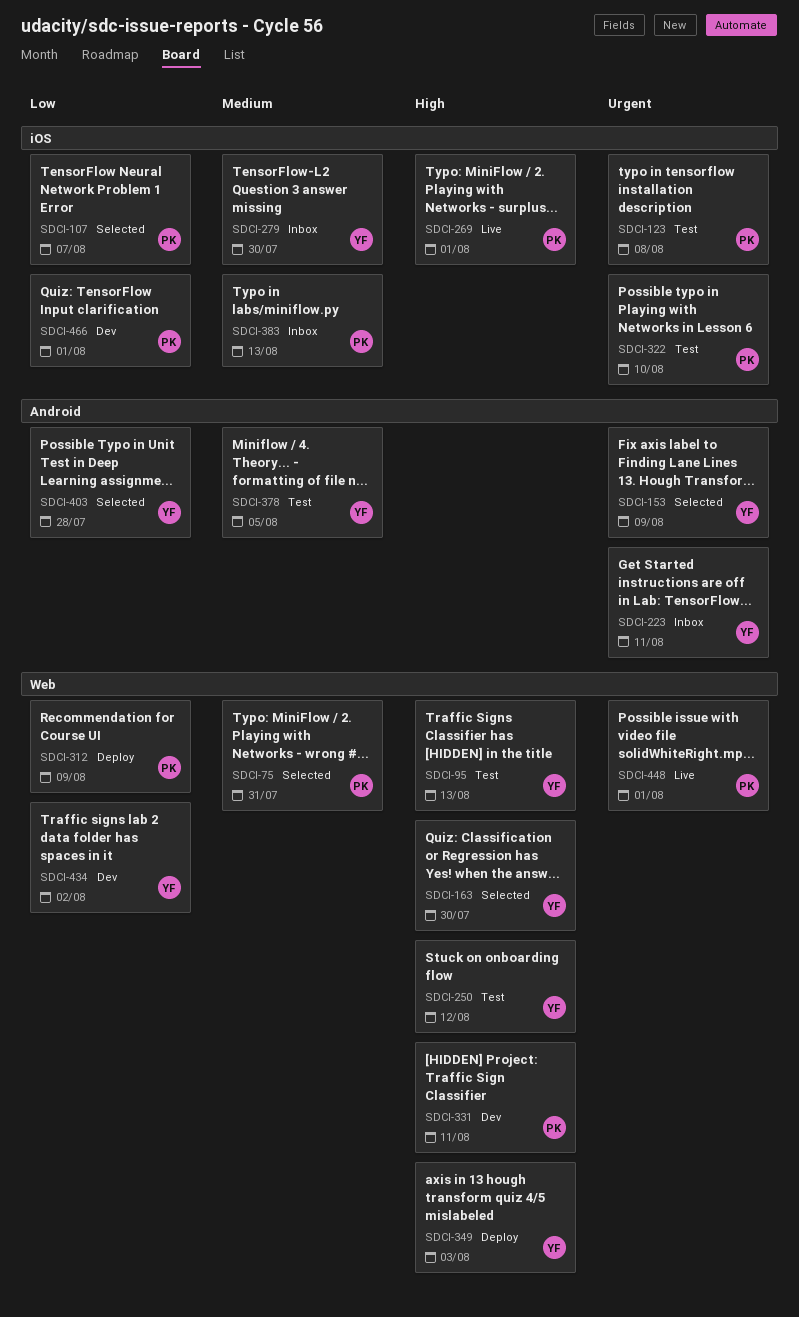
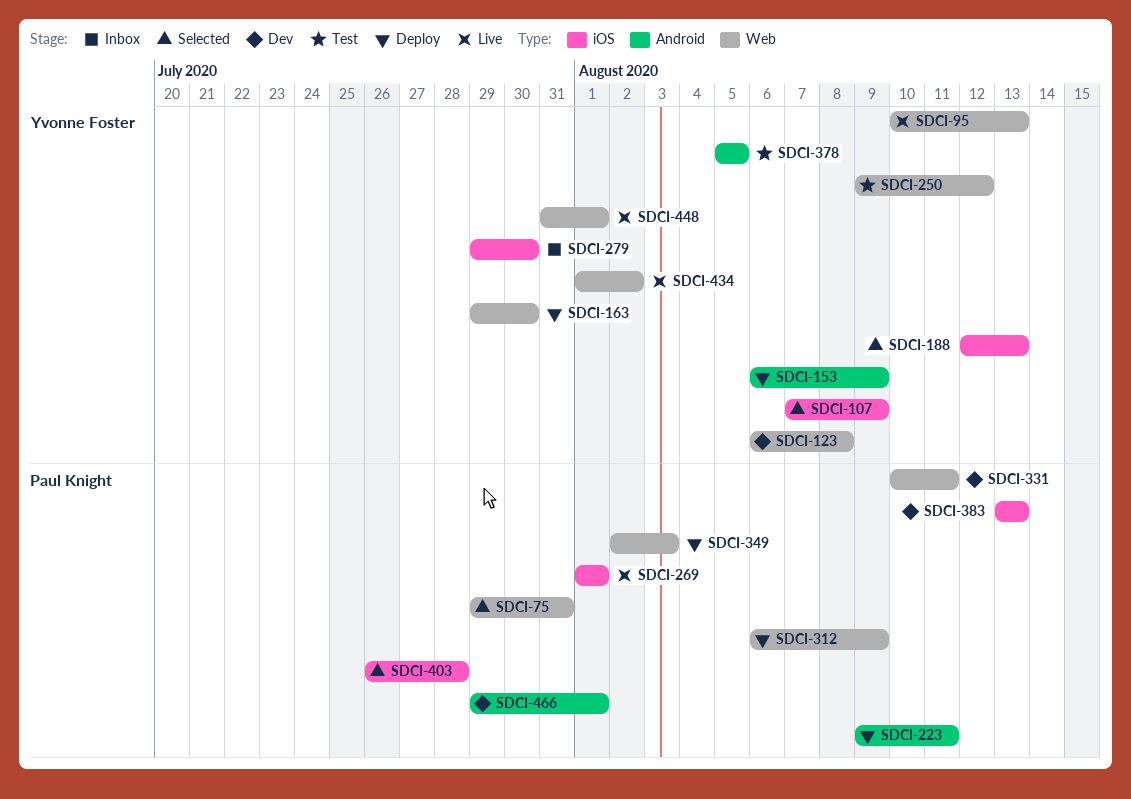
SDCI-95, status: Test -> Live
SDCI-107, owner: Paul Knight -> Yvonne Foster
SDCI-107, due: Aug 7 -> Aug 9
SDCI-123, status: Test -> Dev
SDCI-123, owner: Paul Knight -> Yvonne Foster
SDCI-123, label: iOS -> Web
SDCI-153, status: Selected -> Deploy
SDCI-163, status: Selected -> Deploy
SDCI-188: none -> present
SDCI-223, status: Inbox -> Deploy
SDCI-223, owner: Yvonne Foster -> Paul Knight
SDCI-322: present -> none
SDCI-349, owner: Yvonne Foster -> Paul Knight
SDCI-383, status: Inbox -> Dev
SDCI-403, owner: Yvonne Foster -> Paul Knight
SDCI-403, label: Android -> iOS
SDCI-434, status: Dev -> Live
SDCI-448, owner: Paul Knight -> Yvonne Foster
SDCI-466, label: iOS -> Android

